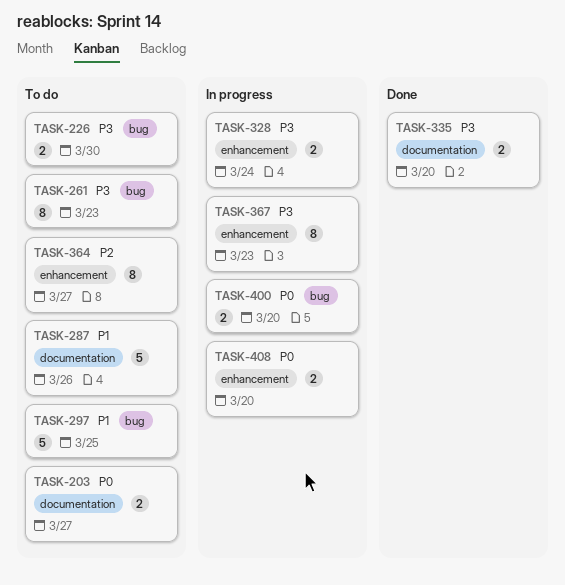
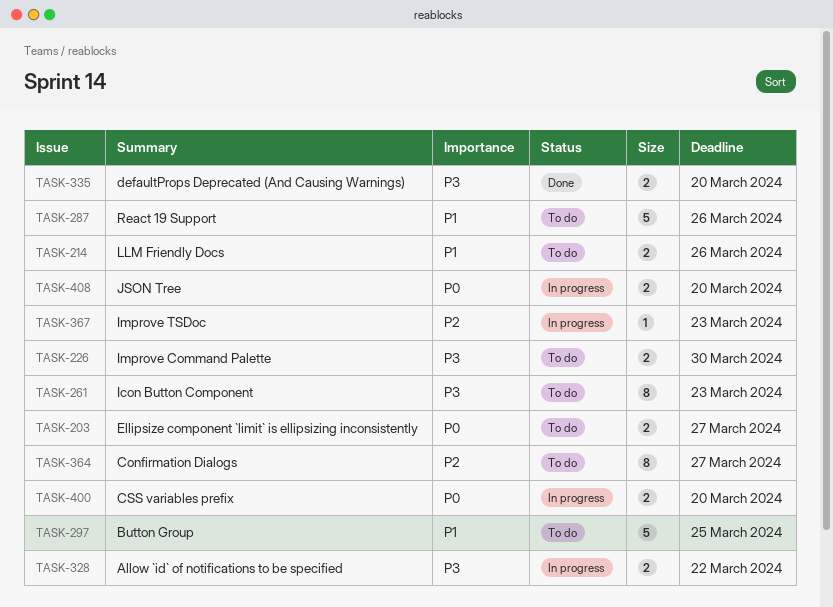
TASK-214: none -> present
TASK-328, due: Mar 24 -> Mar 22
TASK-367, priority: P3 -> P2
TASK-367, estimate: 8 -> 1

